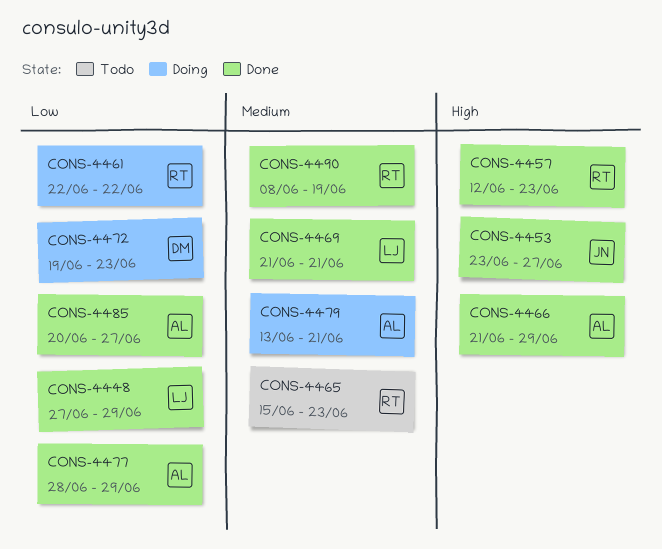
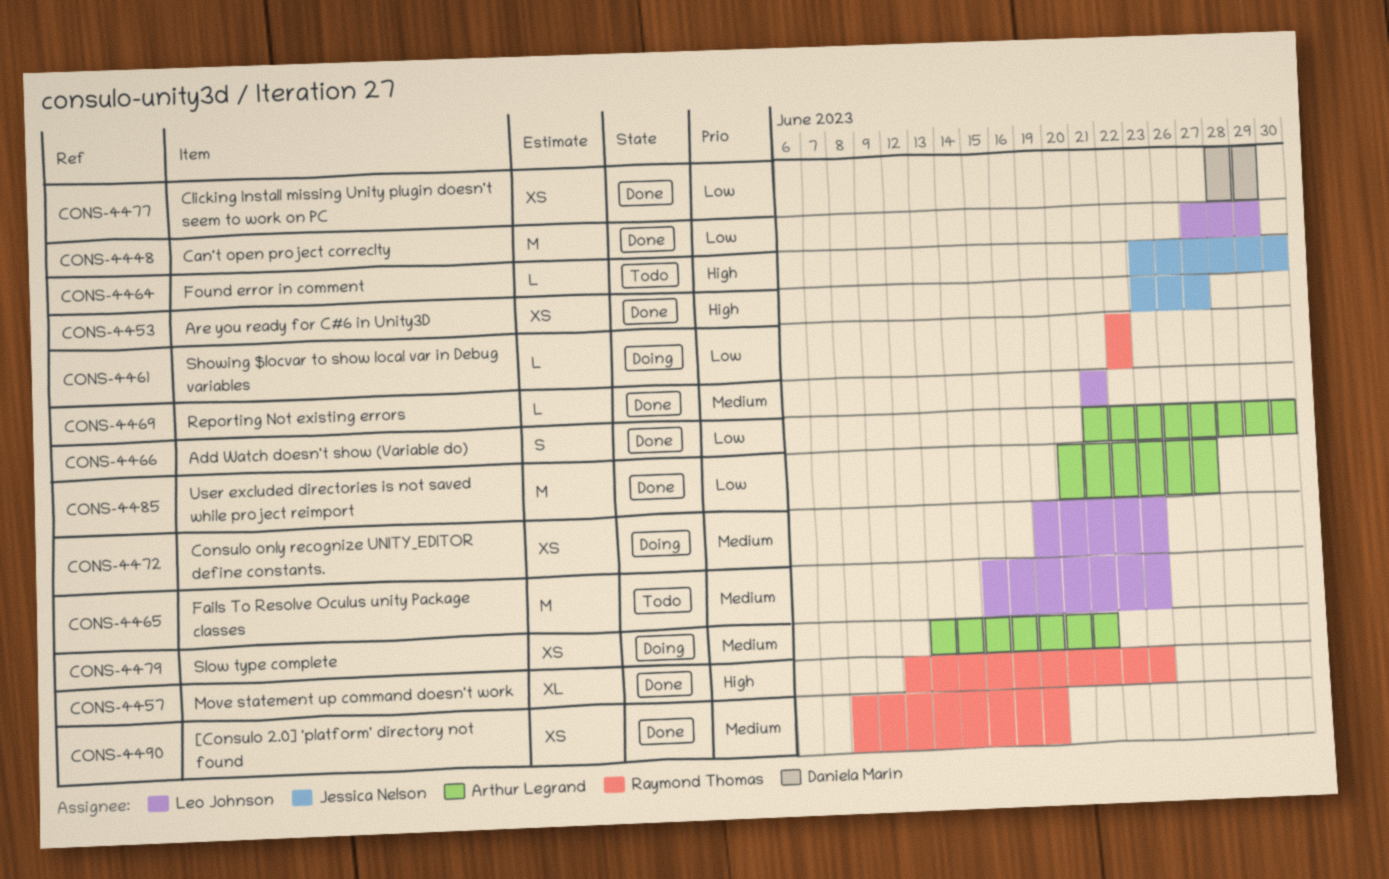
CONS-4464: none -> present
CONS-4465, owner: Raymond Thomas -> Leo Johnson
CONS-4466, priority: High -> Low
CONS-4466, due: Jun 29 -> Jun 30
CONS-4472, owner: Daniela Marín -> Leo Johnson
CONS-4472, priority: Low -> Medium
CONS-4477, owner: Arthur Legrand -> Daniela Marín

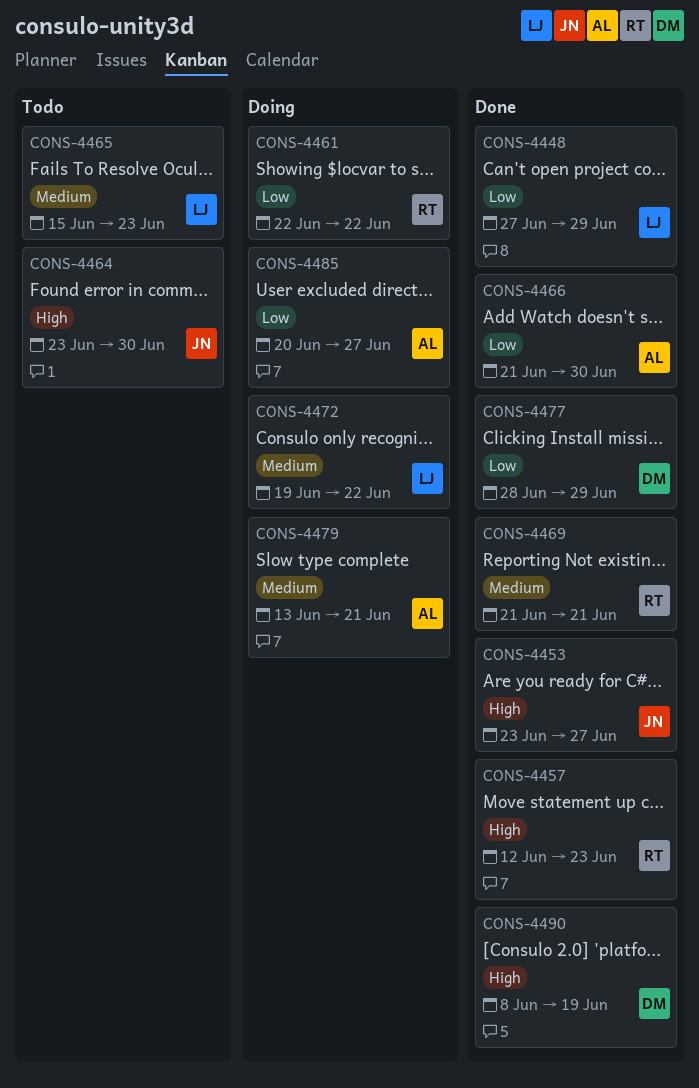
CONS-4469, owner: Leo Johnson -> Raymond Thomas
CONS-4472, due: Jun 23 -> Jun 22
CONS-4485, status: Done -> Doing
CONS-4490, owner: Raymond Thomas -> Daniela Marín
CONS-4490, priority: Medium -> High

